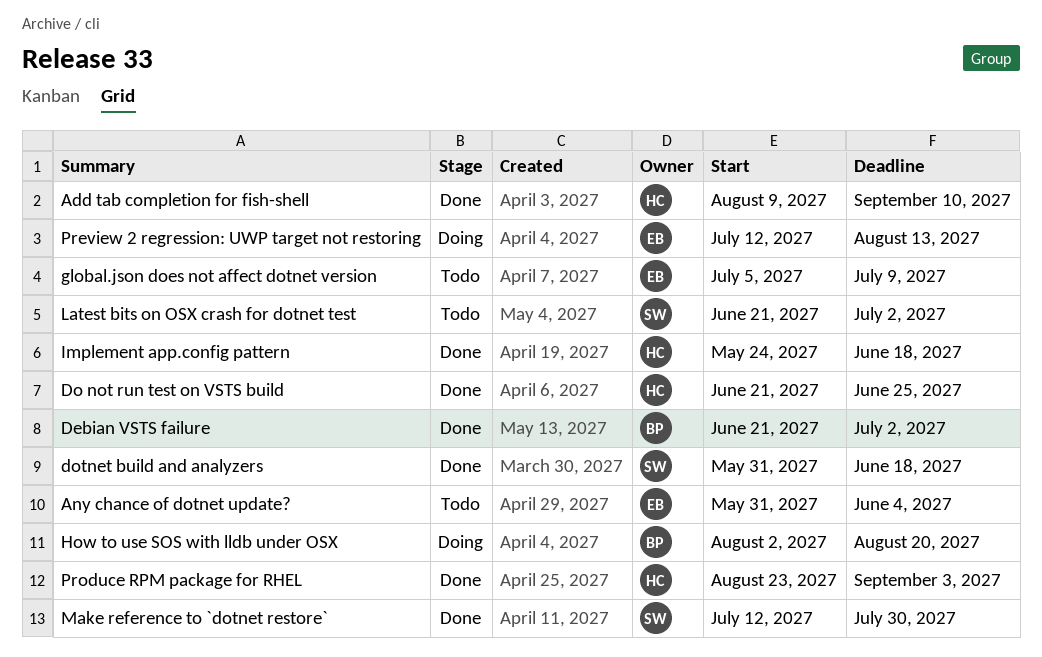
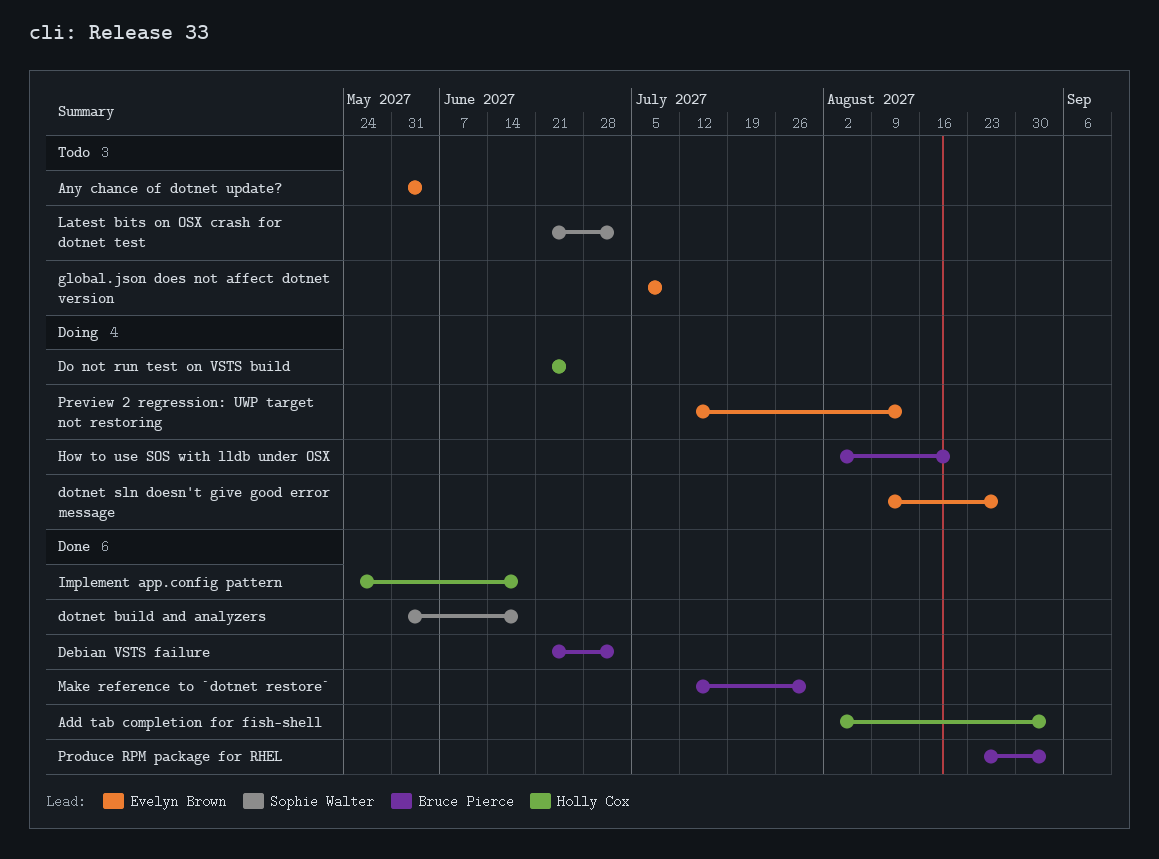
Add tab completion for fish-shell, start: Aug 9 -> Aug 2
Add tab completion for fish-shell, due: Sep 10 -> Sep 3
Do not run test on VSTS build, status: Done -> Doing
dotnet sln doesn't give good error message: none -> present
Make reference to `dotnet restore`, owner: Sophie Walter -> Bruce Pierce
Produce RPM package for RHEL, owner: Holly Cox -> Bruce Pierce

